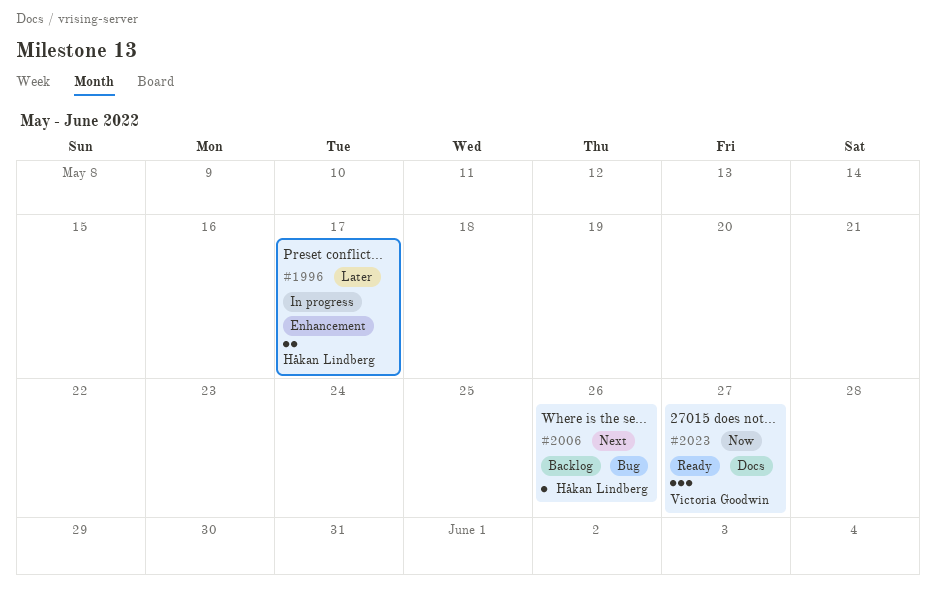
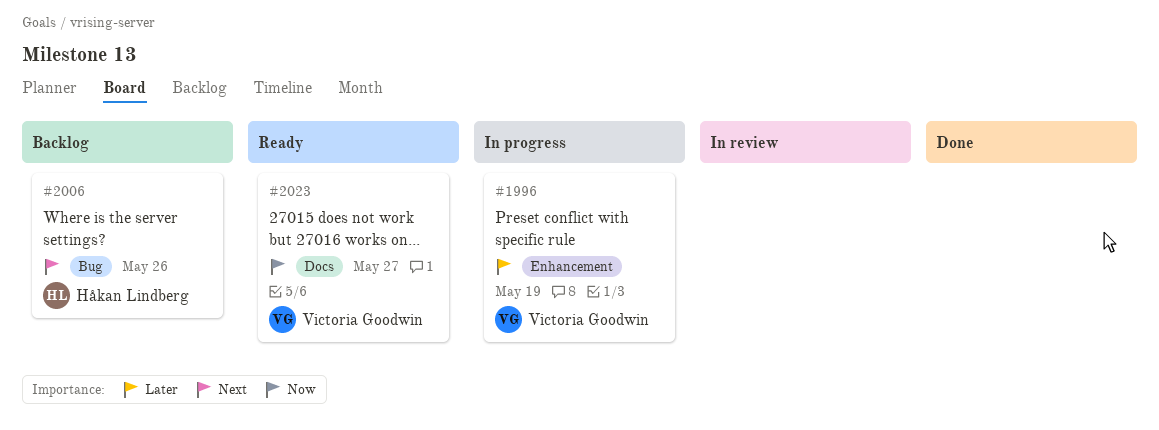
#1996, owner: Håkan Lindberg -> Victoria Goodwin
#1996, due: May 17 -> May 19

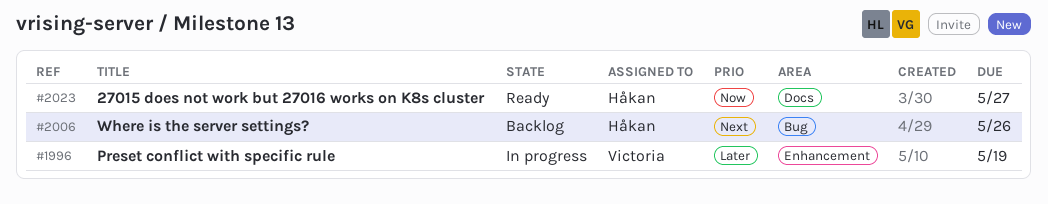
#2023, owner: Victoria Goodwin -> Håkan Lindberg

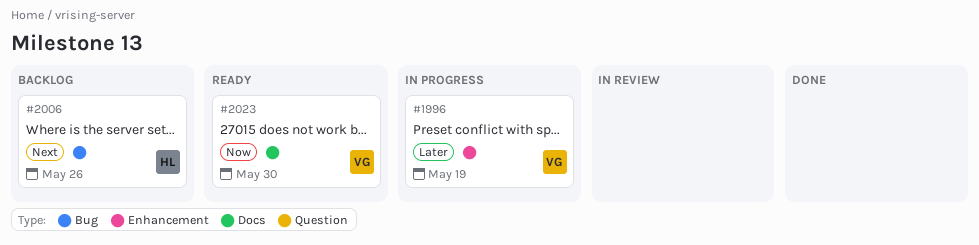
#2023, owner: Håkan -> Victoria
#2023, due: May 27 -> May 30

